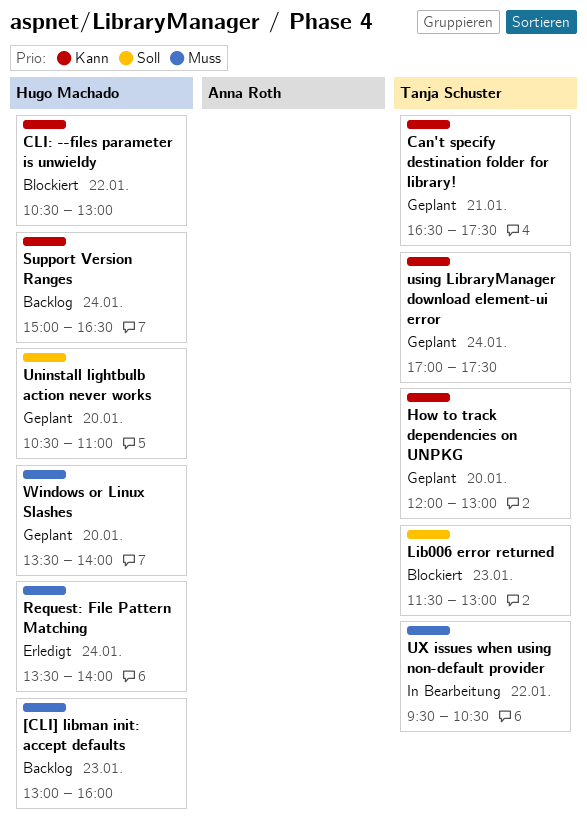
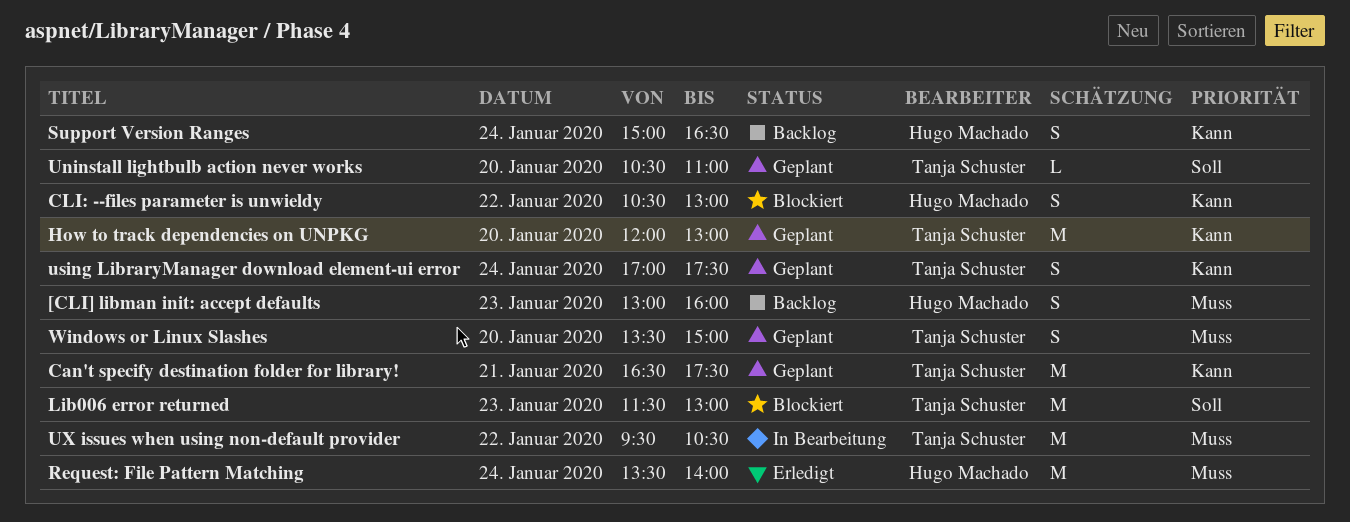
Uninstall lightbulb action never works, owner: Hugo Machado -> Tanja Schuster
Windows or Linux Slashes, owner: Hugo Machado -> Tanja Schuster
Windows or Linux Slashes, ends: 14:00 -> 15:00

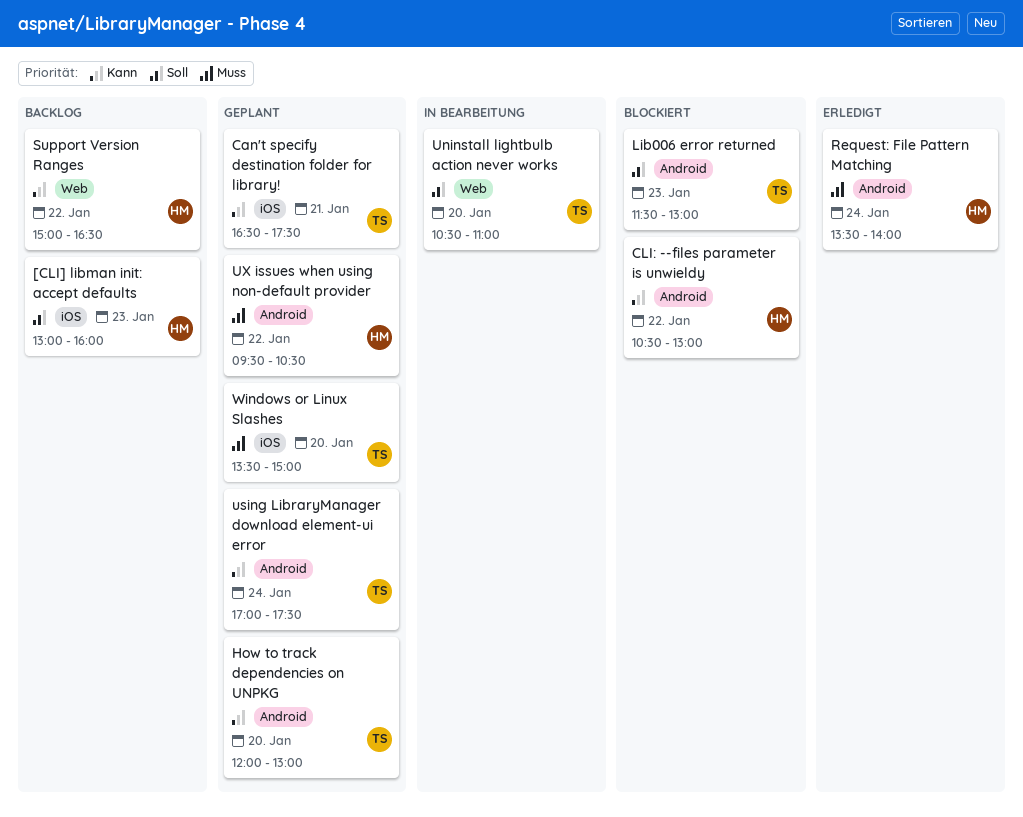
[CLI] libman init: accept defaults, priority: Muss -> Soll
Support Version Ranges, day: Jan 24 -> Jan 22
Uninstall lightbulb action never works, status: Geplant -> In Bearbeitung
UX issues when using non-default provider, status: In Bearbeitung -> Geplant
UX issues when using non-default provider, owner: Tanja Schuster -> Hugo Machado

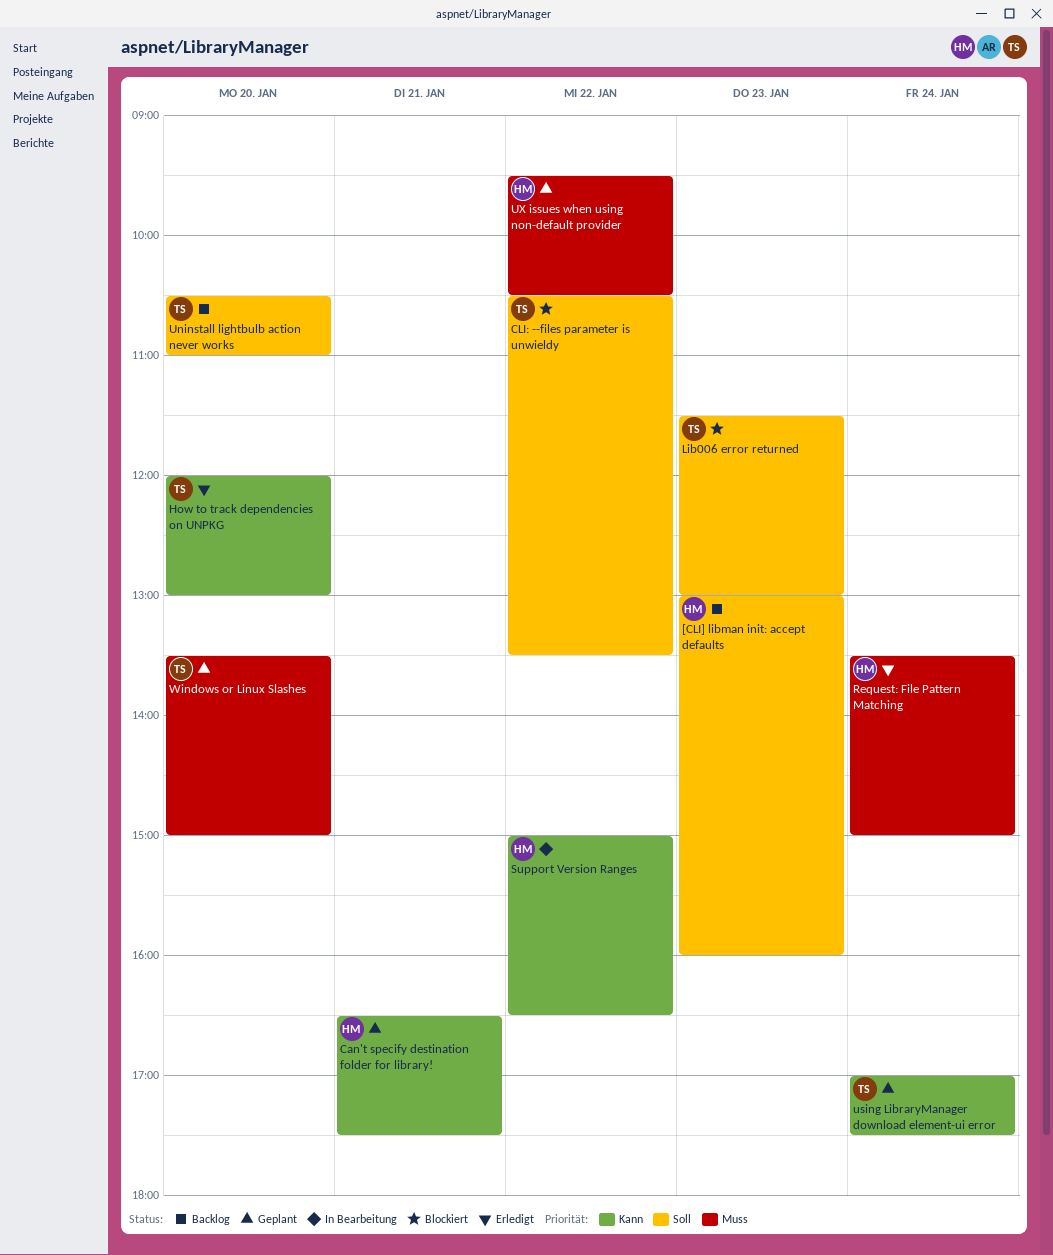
Can't specify destination folder for library!, owner: TS -> HM
CLI: --files parameter is unwieldy, owner: HM -> TS
CLI: --files parameter is unwieldy, priority: Kann -> Soll
CLI: --files parameter is unwieldy, ends: 13:00 -> 13:30
How to track dependencies on UNPKG, status: Geplant -> Erledigt
Request: File Pattern Matching, ends: 14:00 -> 15:00
Support Version Ranges, status: Backlog -> In Bearbeitung
Uninstall lightbulb action never works, status: In Bearbeitung -> Backlog

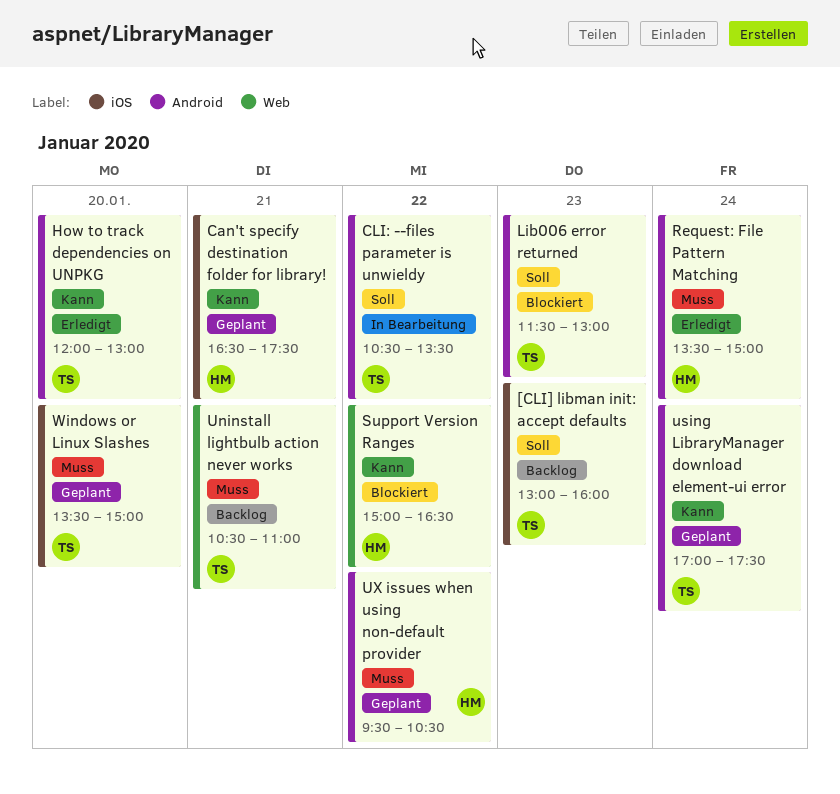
[CLI] libman init: accept defaults, owner: HM -> TS
CLI: --files parameter is unwieldy, status: Blockiert -> In Bearbeitung
Support Version Ranges, status: In Bearbeitung -> Blockiert
Uninstall lightbulb action never works, priority: Soll -> Muss
Uninstall lightbulb action never works, day: Jan 20 -> Jan 21

